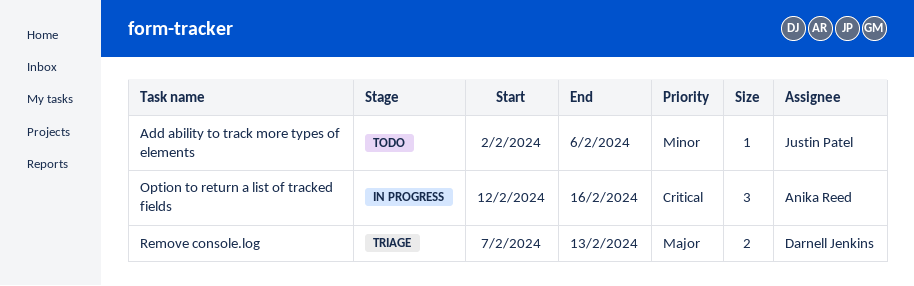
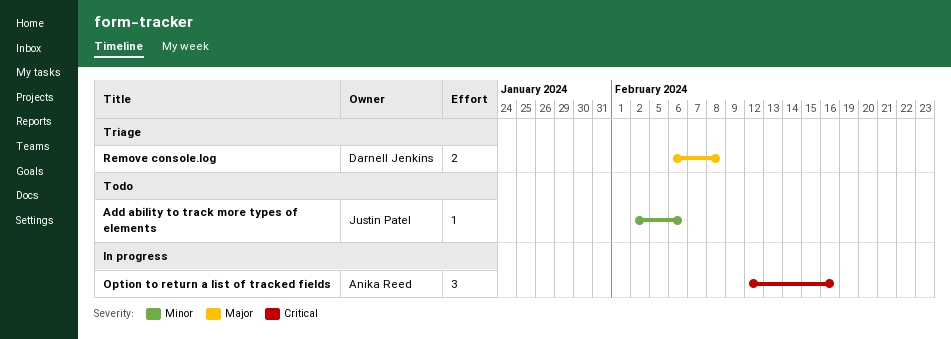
Remove console.log, start: Feb 7 -> Feb 6
Remove console.log, due: Feb 13 -> Feb 8

